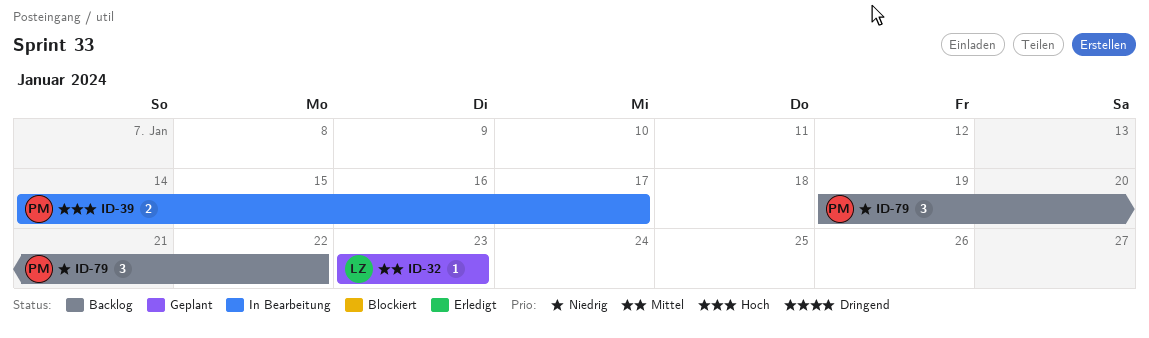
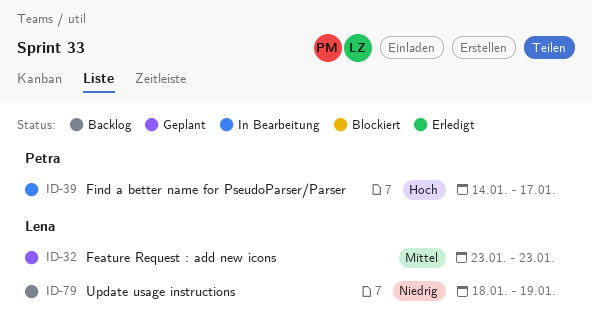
ID-79, owner: Petra -> Lena
ID-79, start: Jan 19 -> Jan 18
ID-79, due: Jan 22 -> Jan 19

